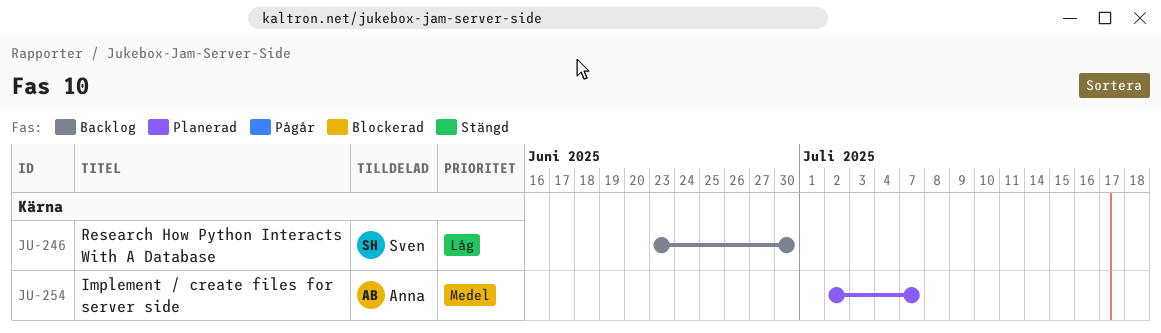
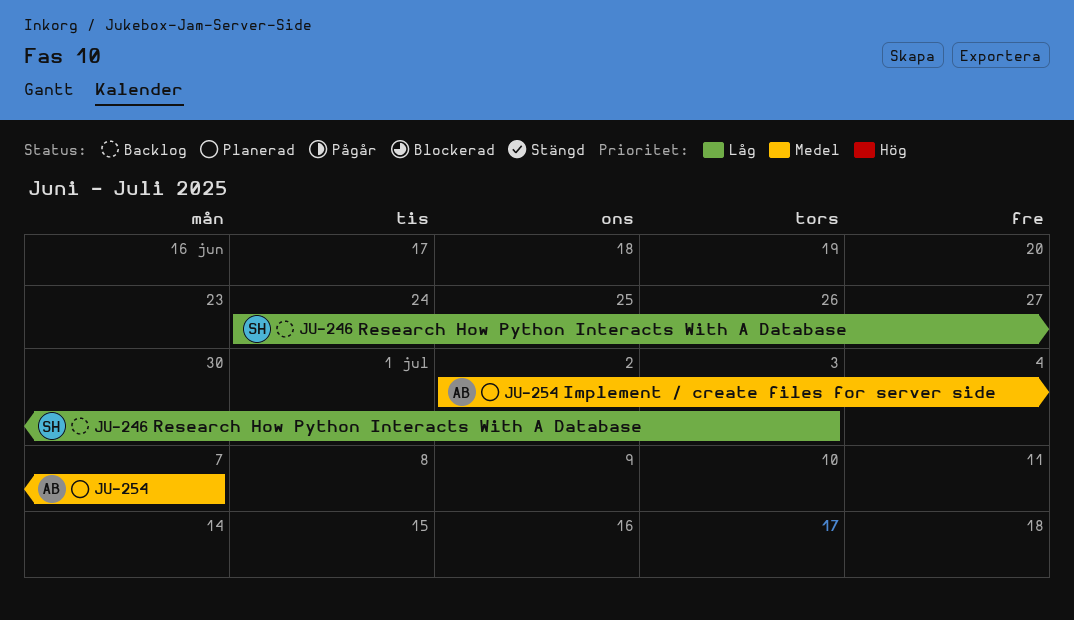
JU-246, start: Jun 23 -> Jun 24
JU-246, due: Jun 30 -> Jul 3

